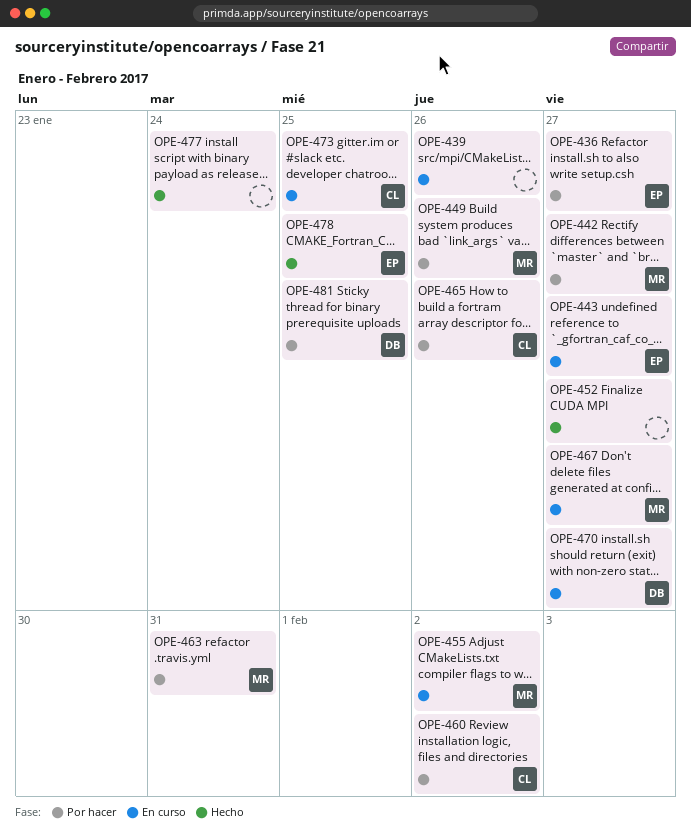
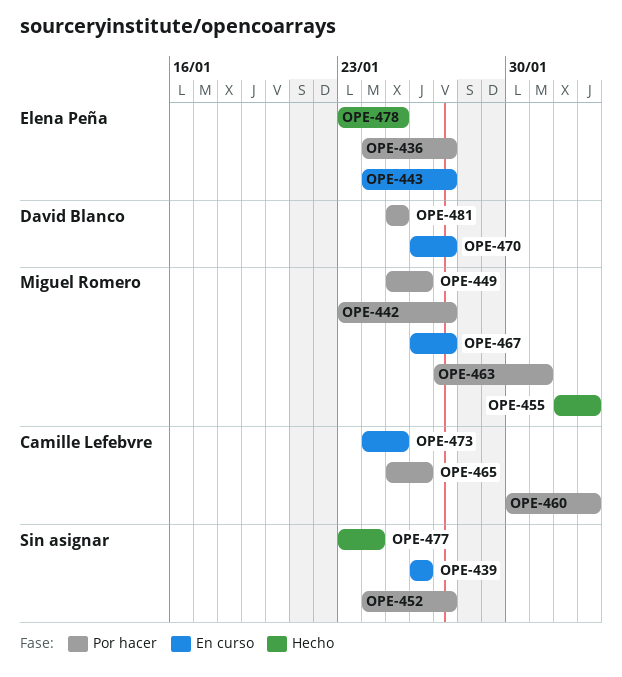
OPE-452, status: Hecho -> Por hacer
OPE-455, status: En curso -> Hecho

